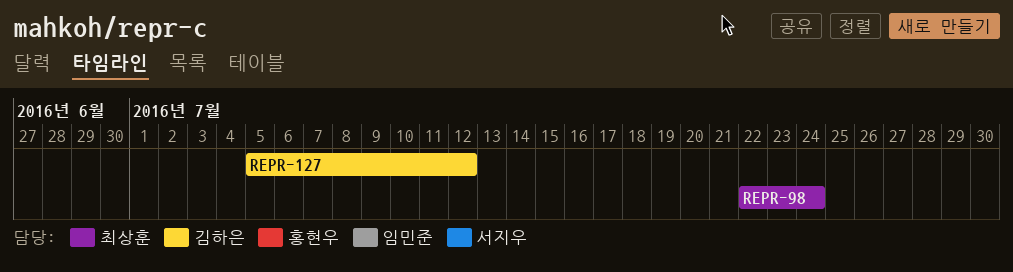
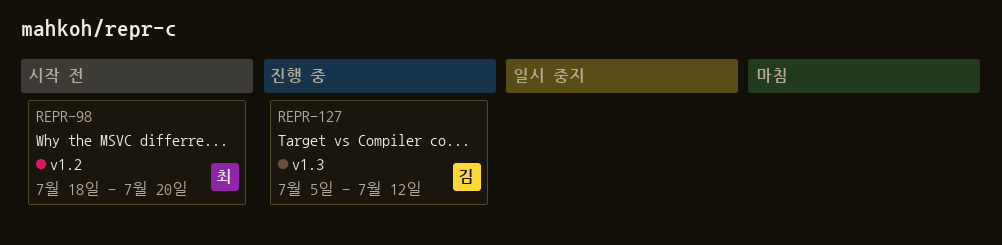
REPR-98, start: Jul 22 -> Jul 18
REPR-98, due: Jul 24 -> Jul 20

